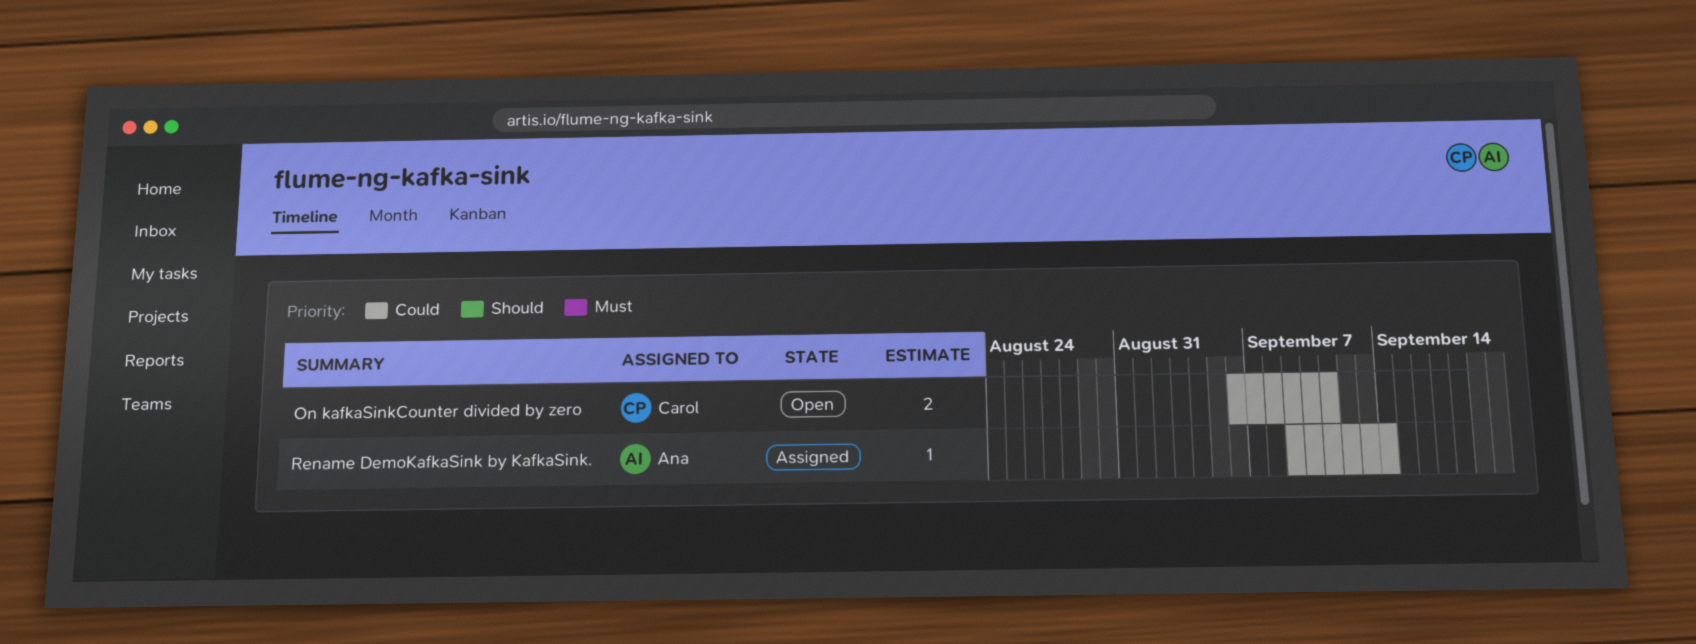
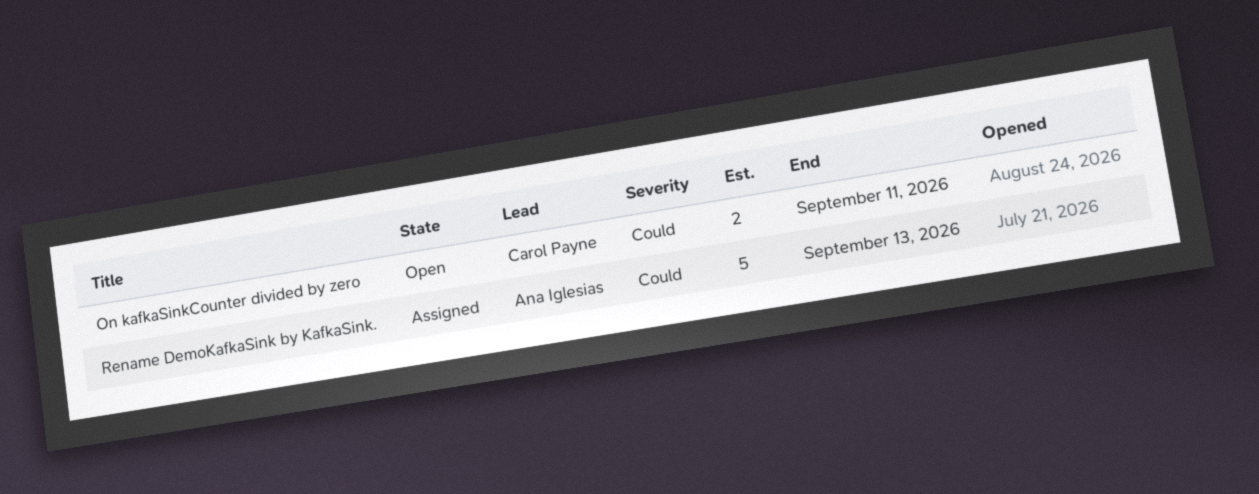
Rename DemoKafkaSink by KafkaSink., estimate: 1 -> 5
Rename DemoKafkaSink by KafkaSink., due: Sep 14 -> Sep 13

